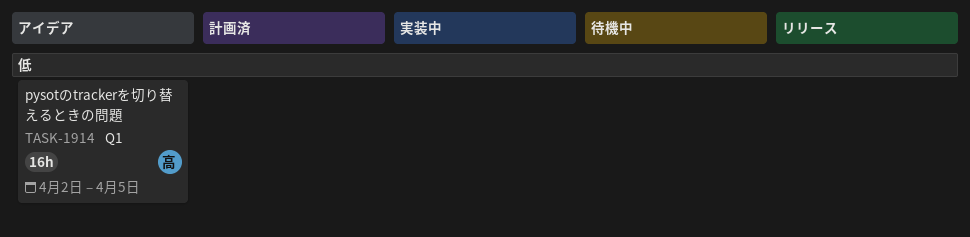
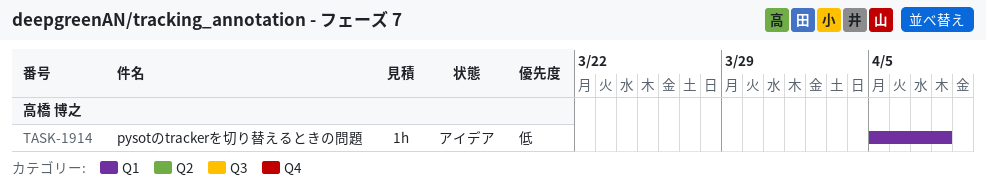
TASK-1914, estimate: 16h -> 1h
TASK-1914, start: Apr 2 -> Apr 5
TASK-1914, due: Apr 5 -> Apr 8

